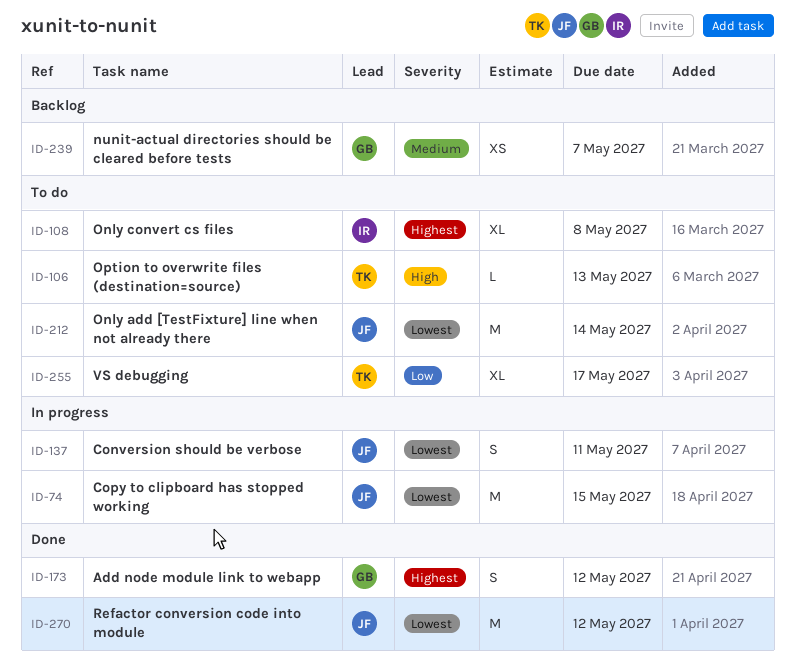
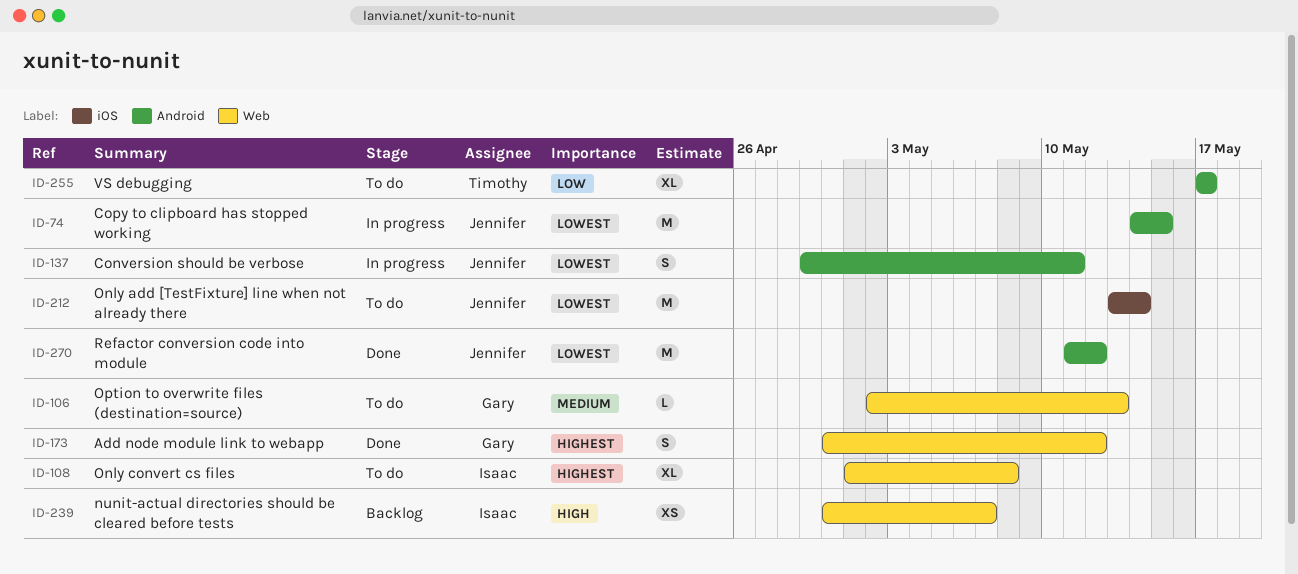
ID-106, owner: Timothy -> Gary
ID-106, priority: High -> Medium
ID-239, owner: Gary -> Isaac
ID-239, priority: Medium -> High

